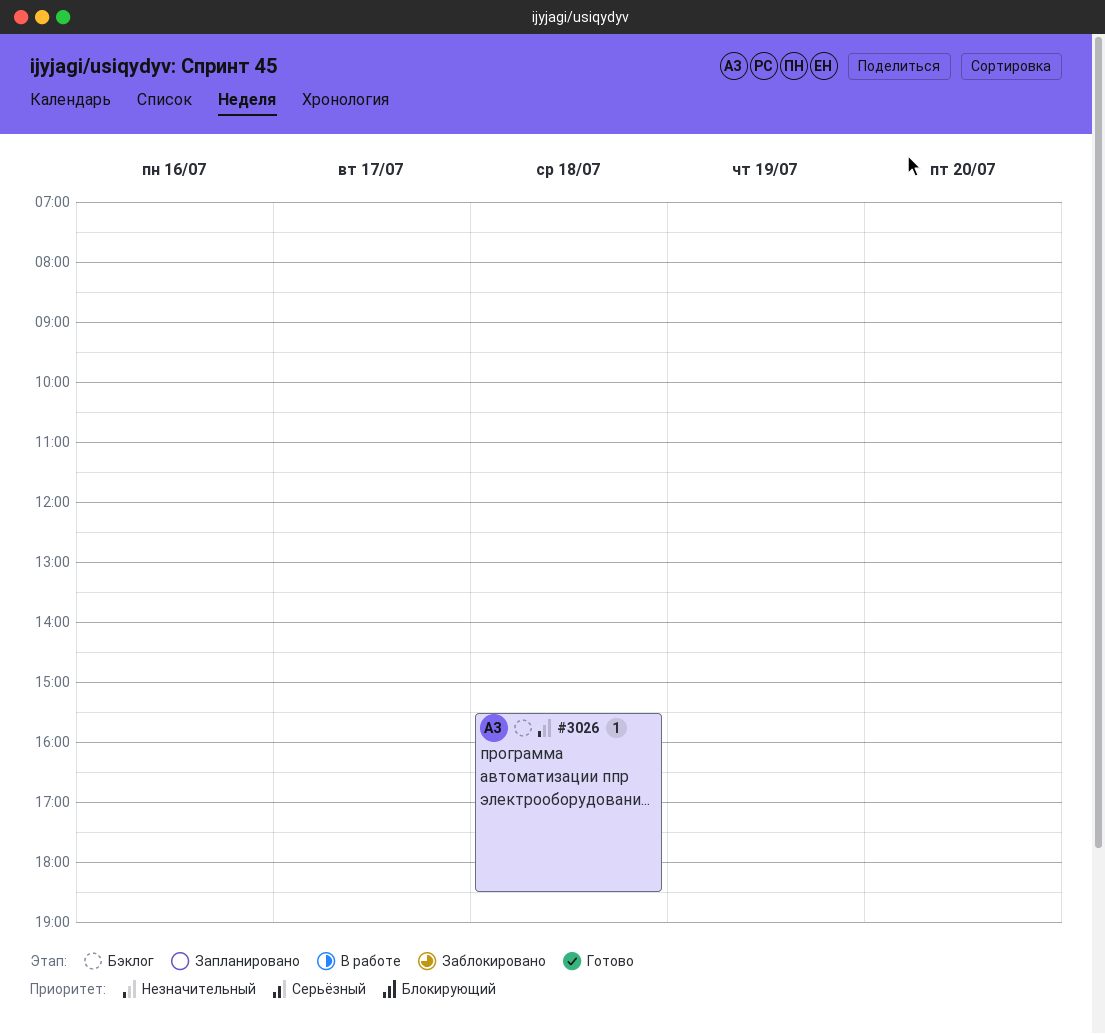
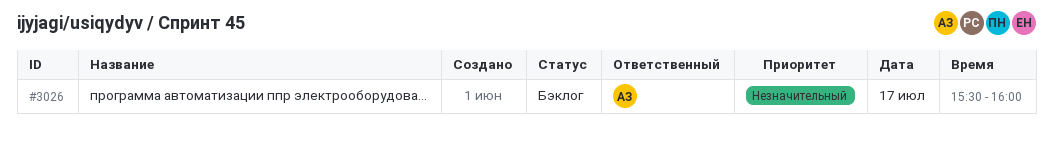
#3026, day: Jul 18 -> Jul 17
#3026, ends: 18:30 -> 16:00

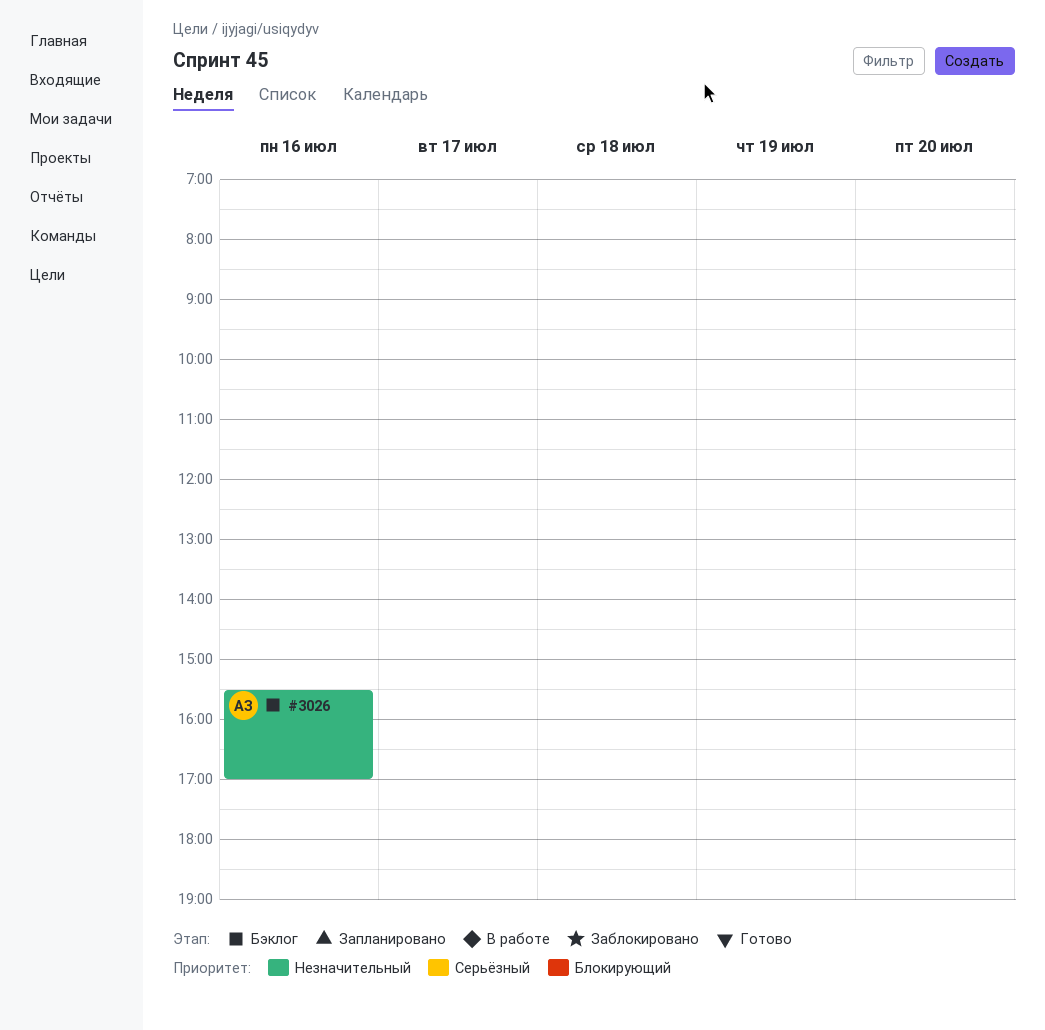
#3026, day: Jul 17 -> Jul 16
#3026, ends: 16:00 -> 17:00

